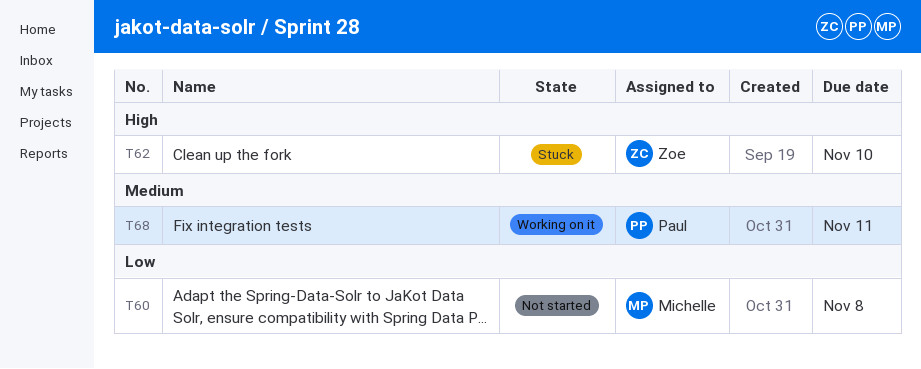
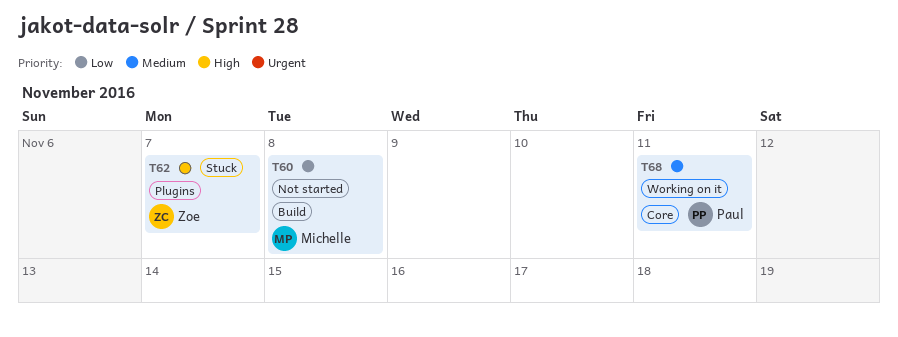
T62, due: Nov 10 -> Nov 7

